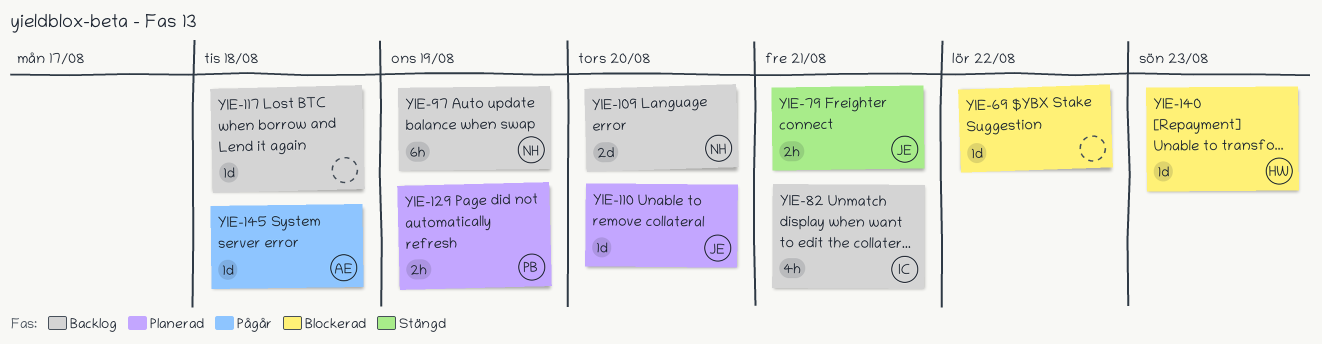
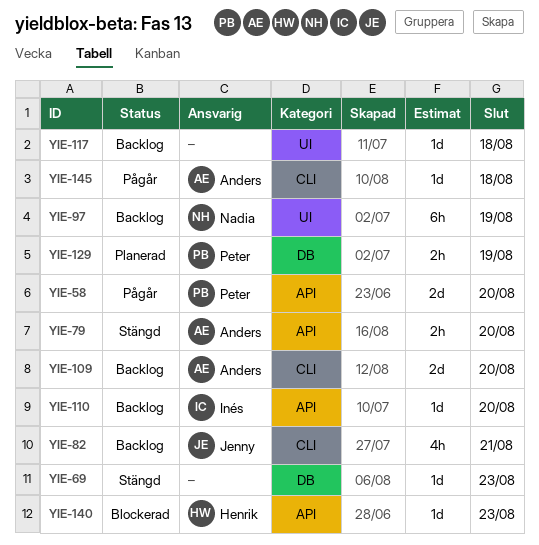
YIE-58: none -> present
YIE-69, status: Blockerad -> Stängd
YIE-69, due: Aug 22 -> Aug 23
YIE-79, owner: Jenny -> Anders
YIE-79, due: Aug 21 -> Aug 20
YIE-82, owner: Inés -> Jenny
YIE-109, owner: Nadia -> Anders
YIE-110, status: Planerad -> Backlog
YIE-110, owner: Jenny -> Inés

